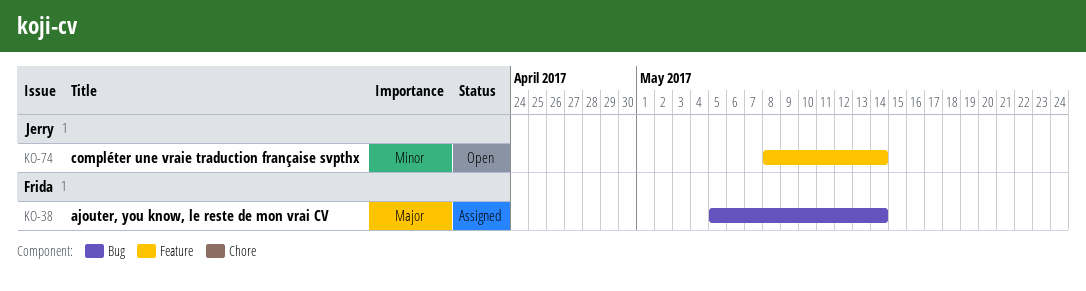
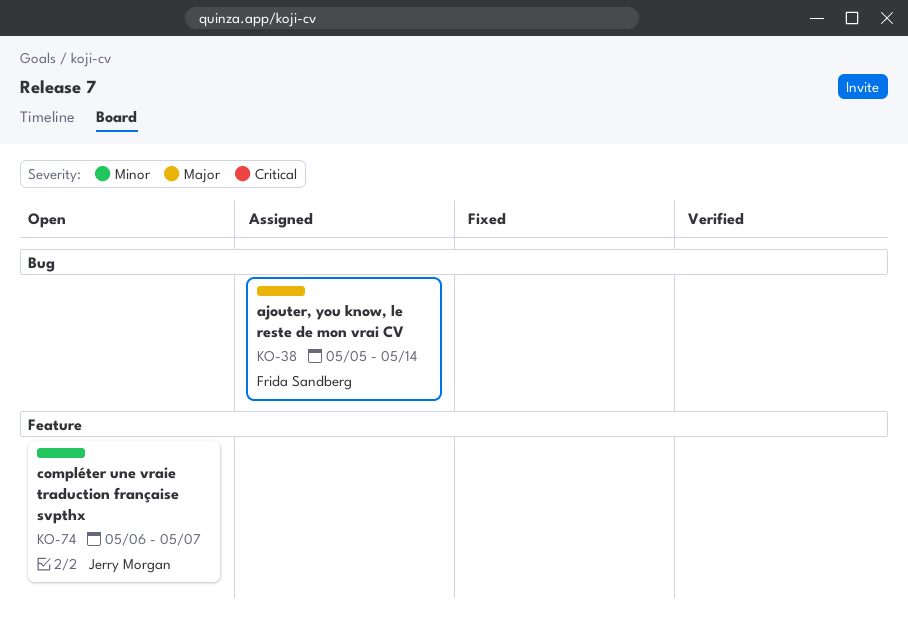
KO-74, start: May 8 -> May 6
KO-74, due: May 14 -> May 7

